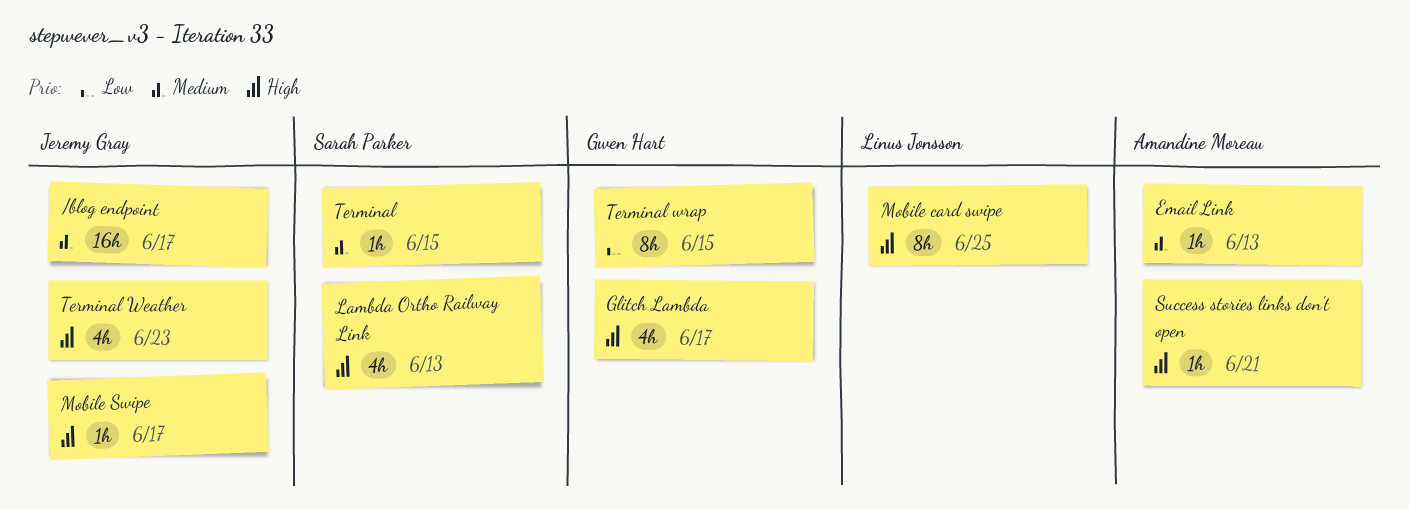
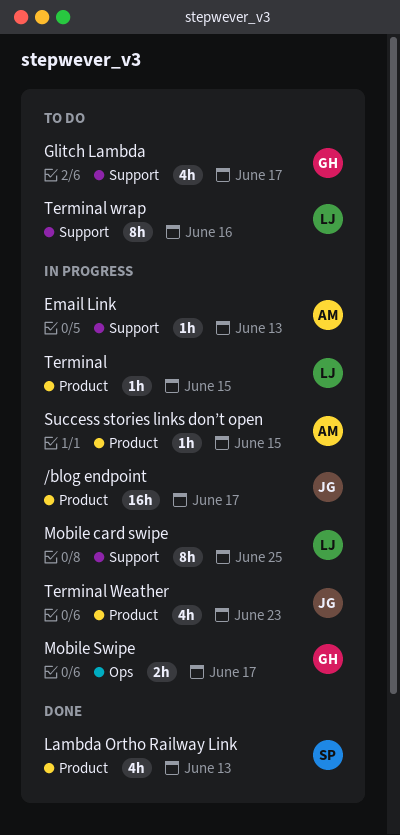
Mobile Swipe, owner: Jeremy Gray -> Gwen Hart
Mobile Swipe, estimate: 1h -> 2h
Success stories links don’t open, due: Jun 21 -> Jun 15
Terminal, owner: Sarah Parker -> Linus Jonsson
Terminal wrap, owner: Gwen Hart -> Linus Jonsson
Terminal wrap, due: Jun 15 -> Jun 16

